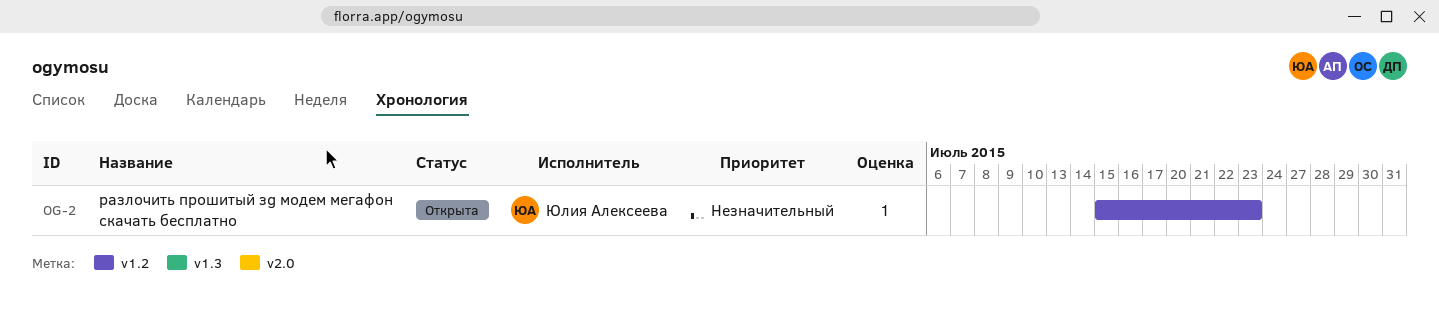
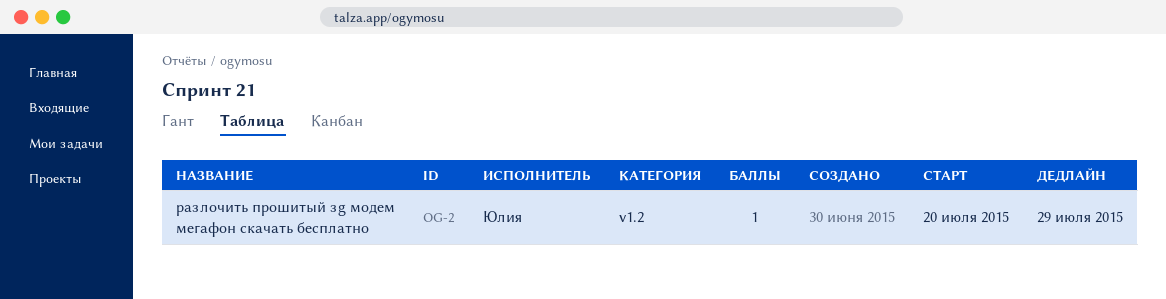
OG-2, start: Jul 15 -> Jul 20
OG-2, due: Jul 23 -> Jul 29

